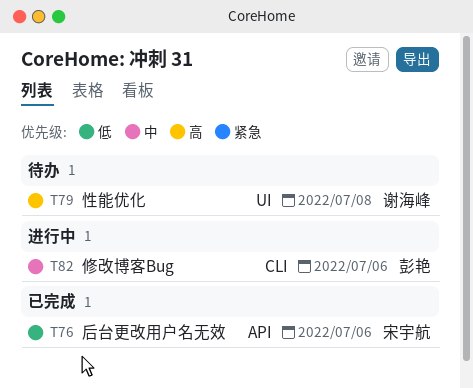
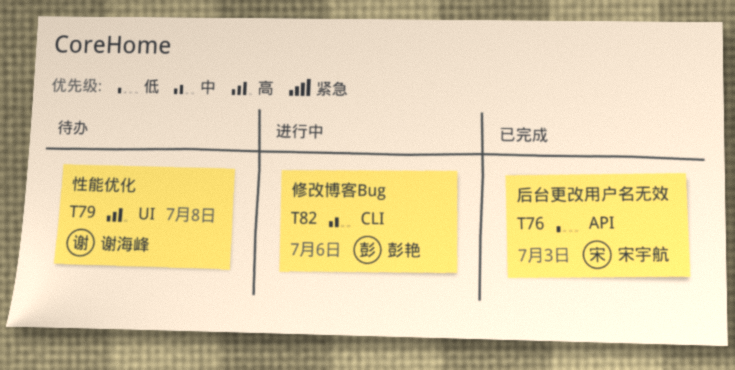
T76, due: Jul 6 -> Jul 3

